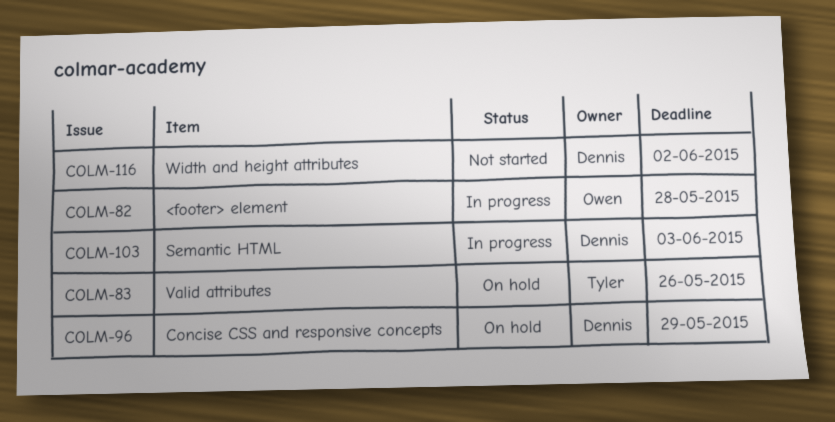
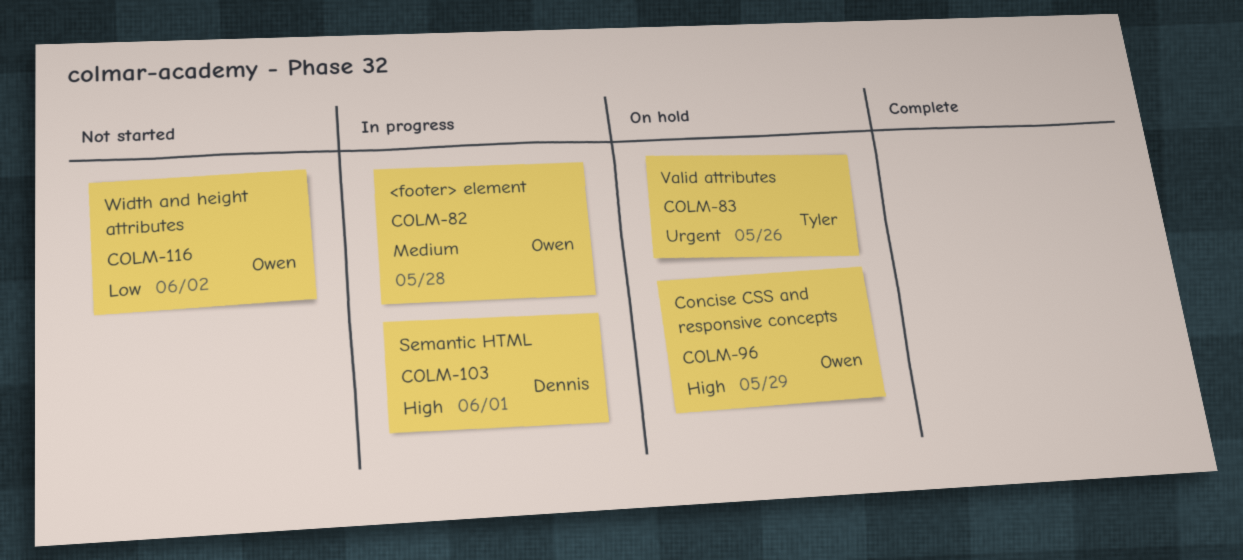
COLM-96, owner: Dennis -> Owen
COLM-103, due: Jun 3 -> Jun 1
COLM-116, owner: Dennis -> Owen

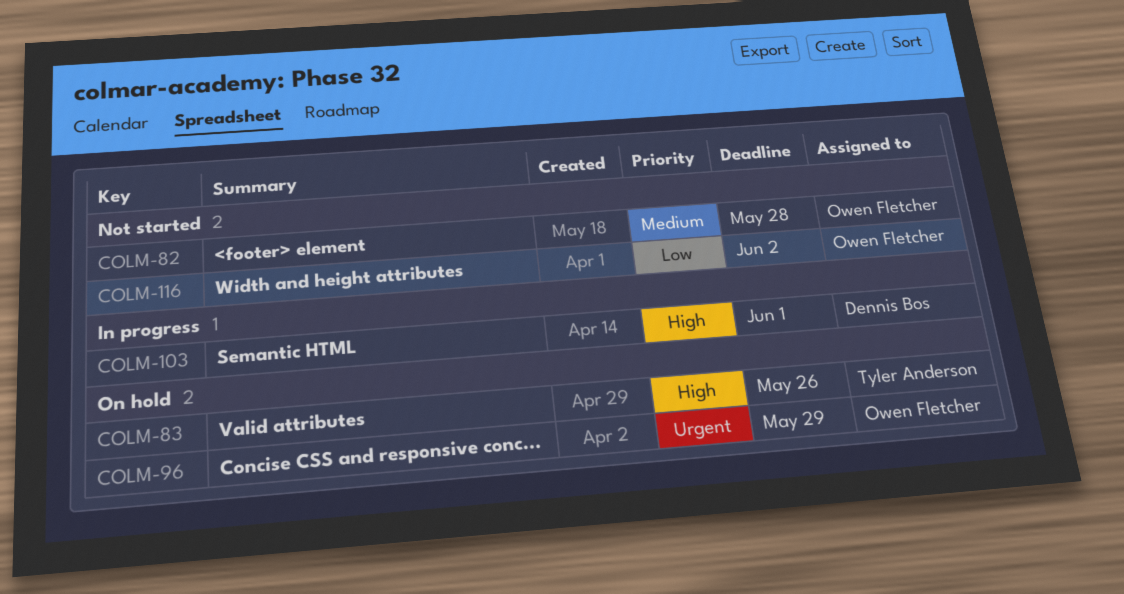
COLM-82, status: In progress -> Not started
COLM-83, priority: Urgent -> High
COLM-96, priority: High -> Urgent

